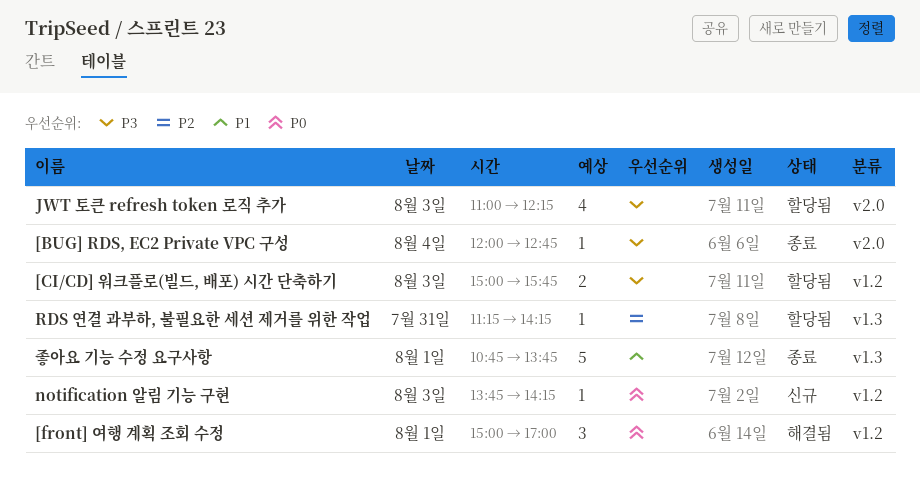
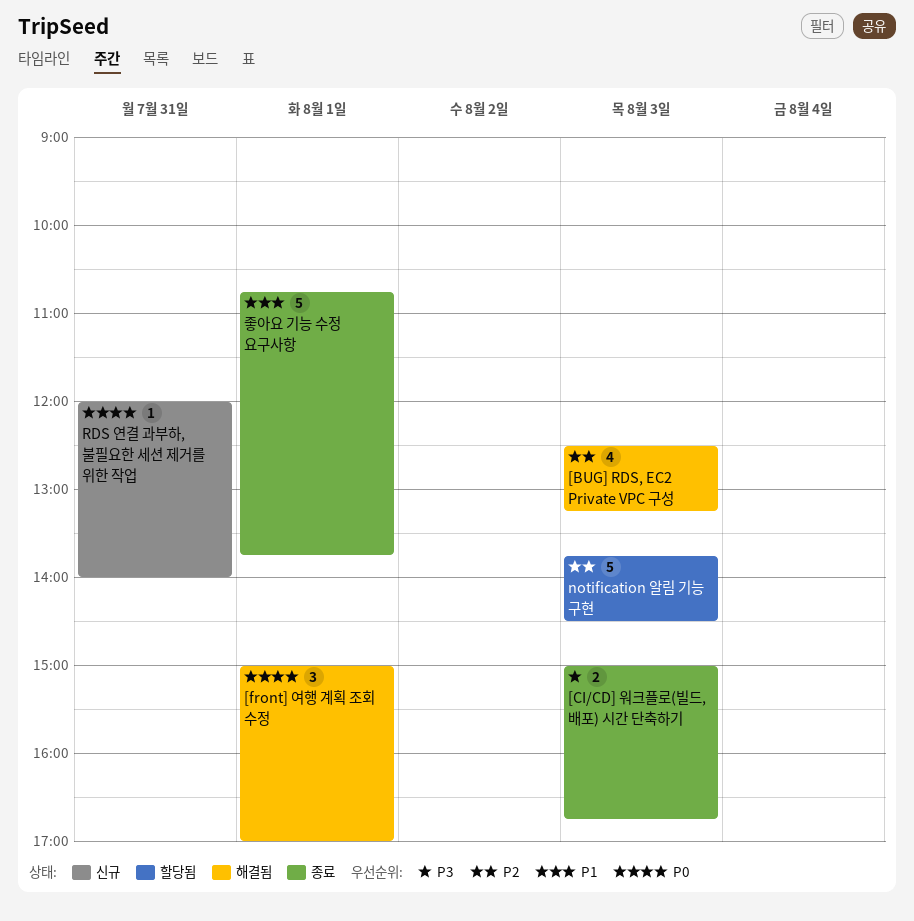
[BUG] RDS, EC2 Private VPC 구성, status: 종료 -> 해결됨
[BUG] RDS, EC2 Private VPC 구성, priority: P3 -> P2
[BUG] RDS, EC2 Private VPC 구성, estimate: 1 -> 4
[BUG] RDS, EC2 Private VPC 구성, day: Aug 4 -> Aug 3
[BUG] RDS, EC2 Private VPC 구성, begins: 12:00 -> 12:30
[BUG] RDS, EC2 Private VPC 구성, ends: 12:45 -> 13:15
[CI/CD] 워크플로(빌드, 배포) 시간 단축하기, status: 할당됨 -> 종료
[CI/CD] 워크플로(빌드, 배포) 시간 단축하기, ends: 15:45 -> 16:45
JWT 토큰 refresh token 로직 추가: present -> none
notification 알림 기능 구현, status: 신규 -> 할당됨
notification 알림 기능 구현, priority: P0 -> P2
notification 알림 기능 구현, estimate: 1 -> 5
notification 알림 기능 구현, ends: 14:15 -> 14:30
RDS 연결 과부하, 불필요한 세션 제거를 위한 작업, status: 할당됨 -> 신규
RDS 연결 과부하, 불필요한 세션 제거를 위한 작업, priority: P2 -> P0
RDS 연결 과부하, 불필요한 세션 제거를 위한 작업, begins: 11:15 -> 12:00
RDS 연결 과부하, 불필요한 세션 제거를 위한 작업, ends: 14:15 -> 14:00

